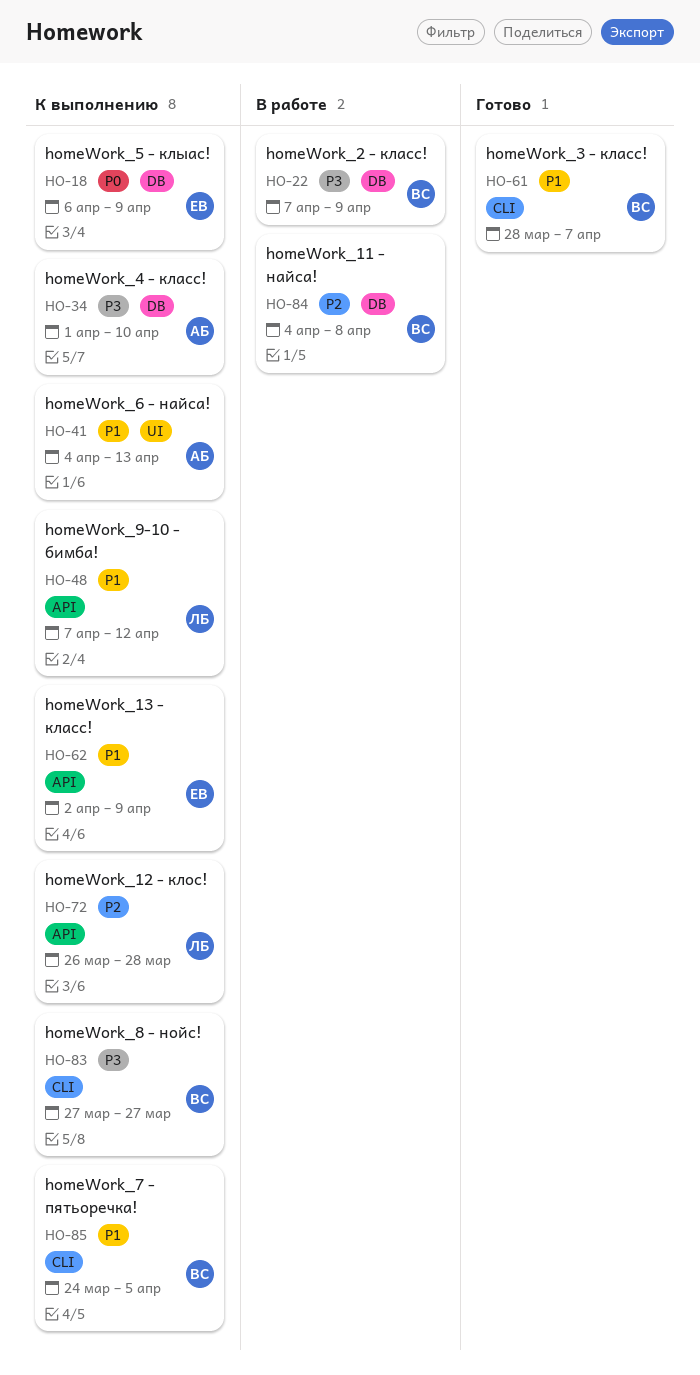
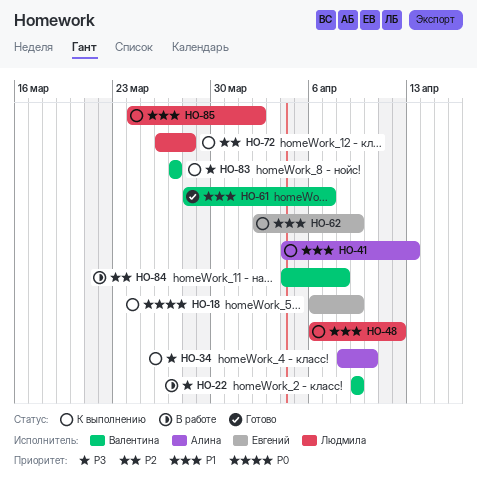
HO-22, start: Apr 7 -> Apr 9
HO-34, start: Apr 1 -> Apr 8
HO-48, start: Apr 7 -> Apr 6
HO-85, owner: Валентина -> Людмила
HO-85, due: Apr 5 -> Apr 2

